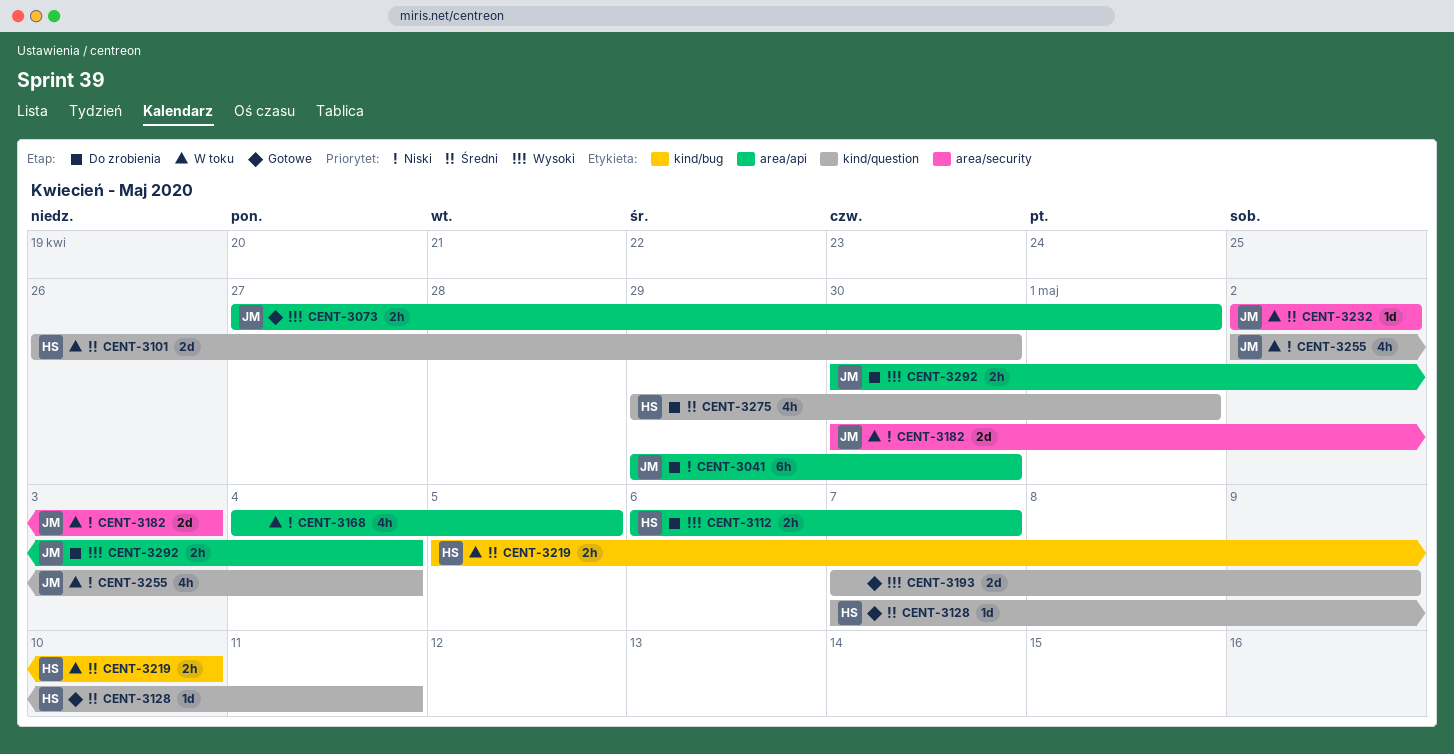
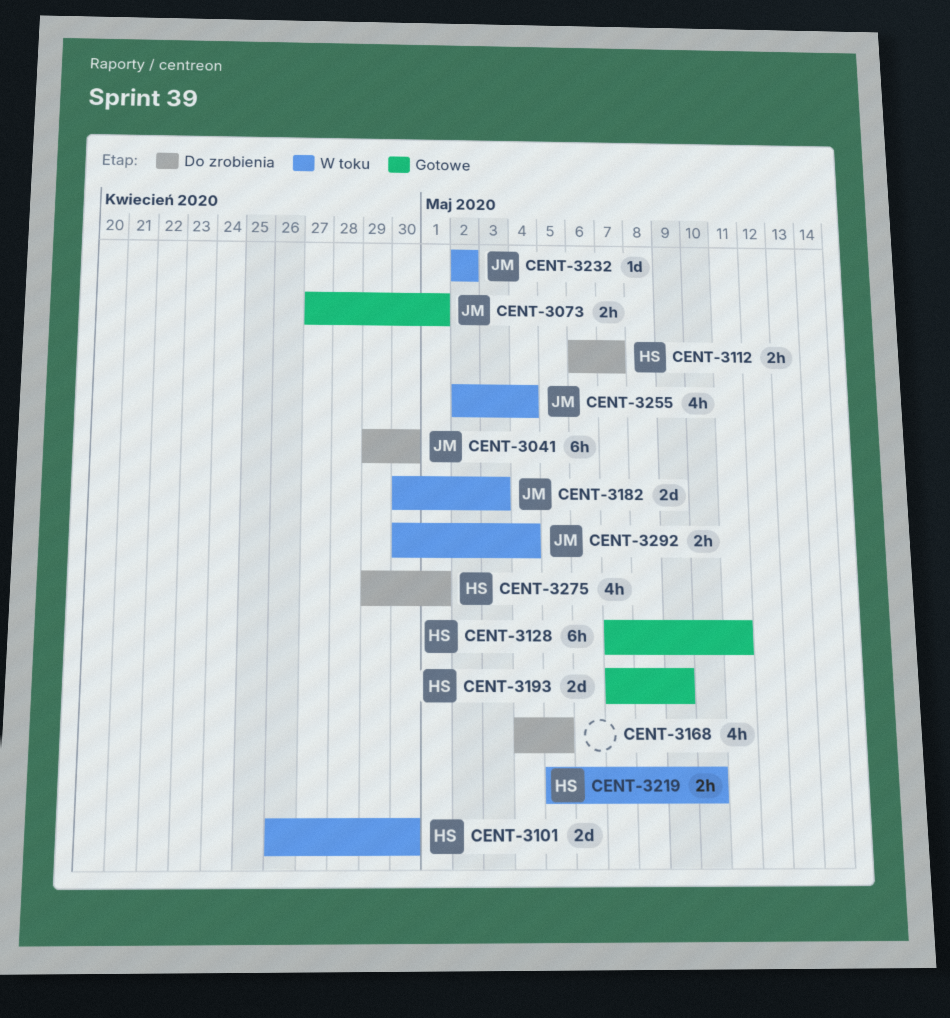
CENT-3128, estimate: 1d -> 6h
CENT-3168, status: W toku -> Do zrobienia
CENT-3193, owner: none -> HS
CENT-3292, status: Do zrobienia -> W toku

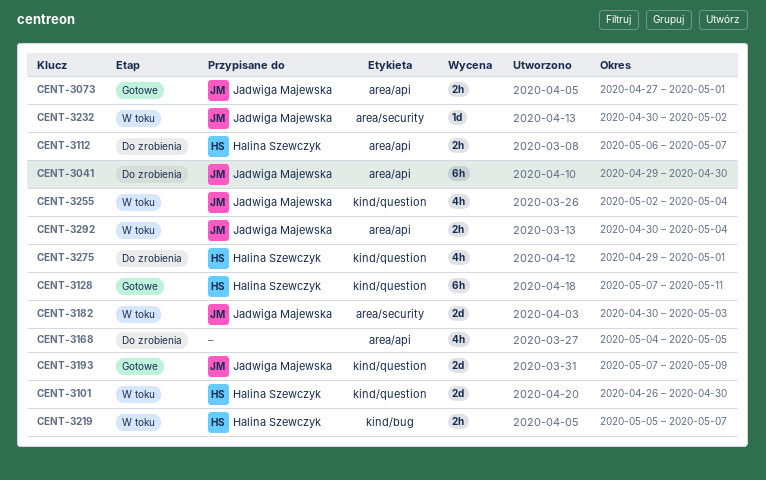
CENT-3193, owner: Halina Szewczyk -> Jadwiga Majewska
CENT-3219, due: May 10 -> May 7
CENT-3232, start: May 2 -> Apr 30

